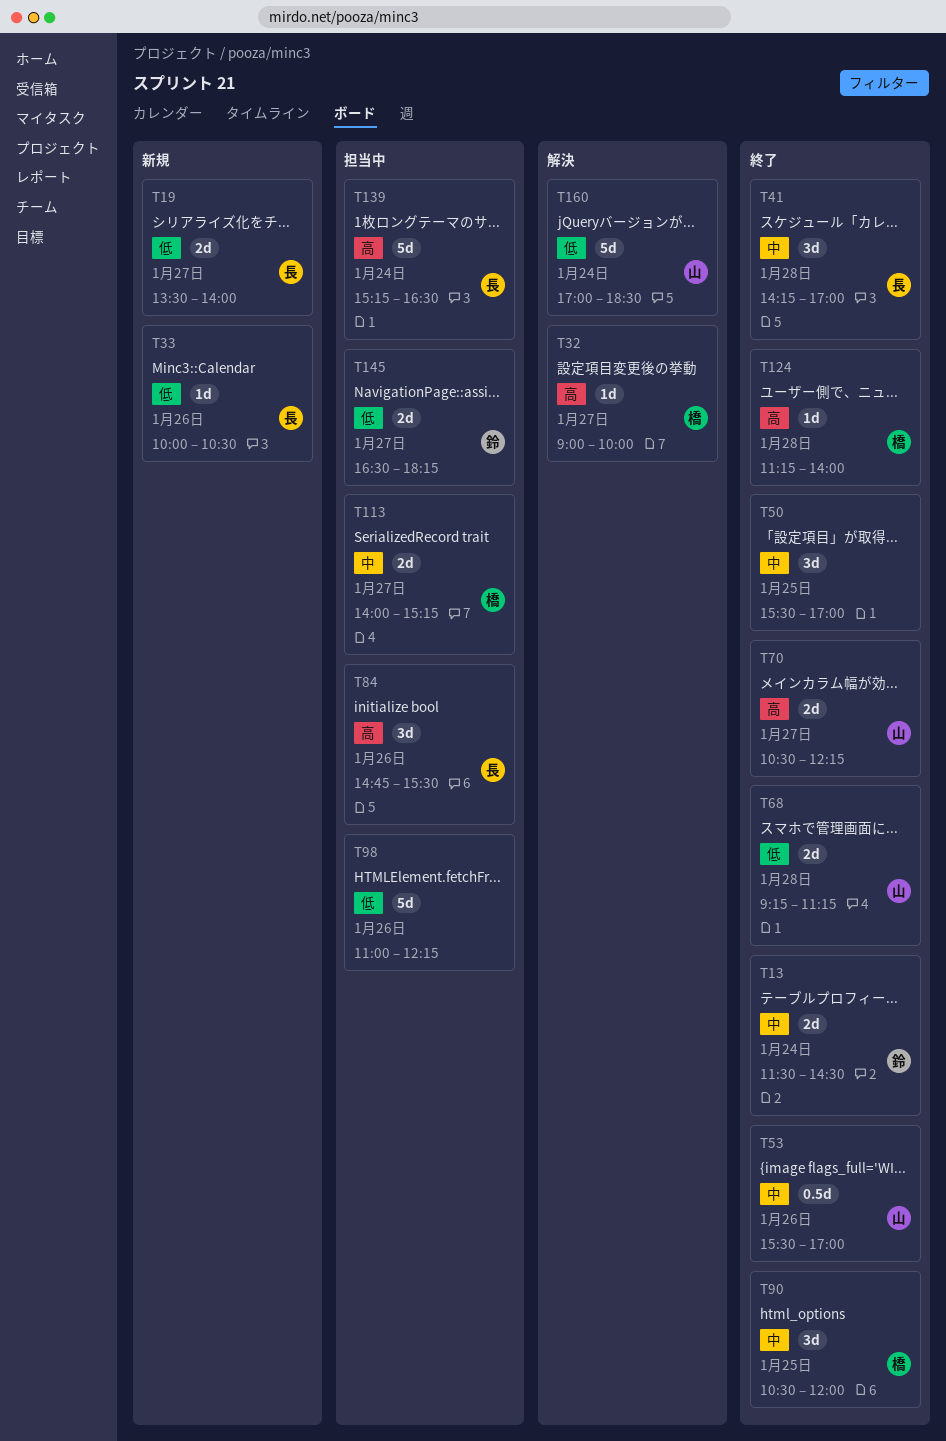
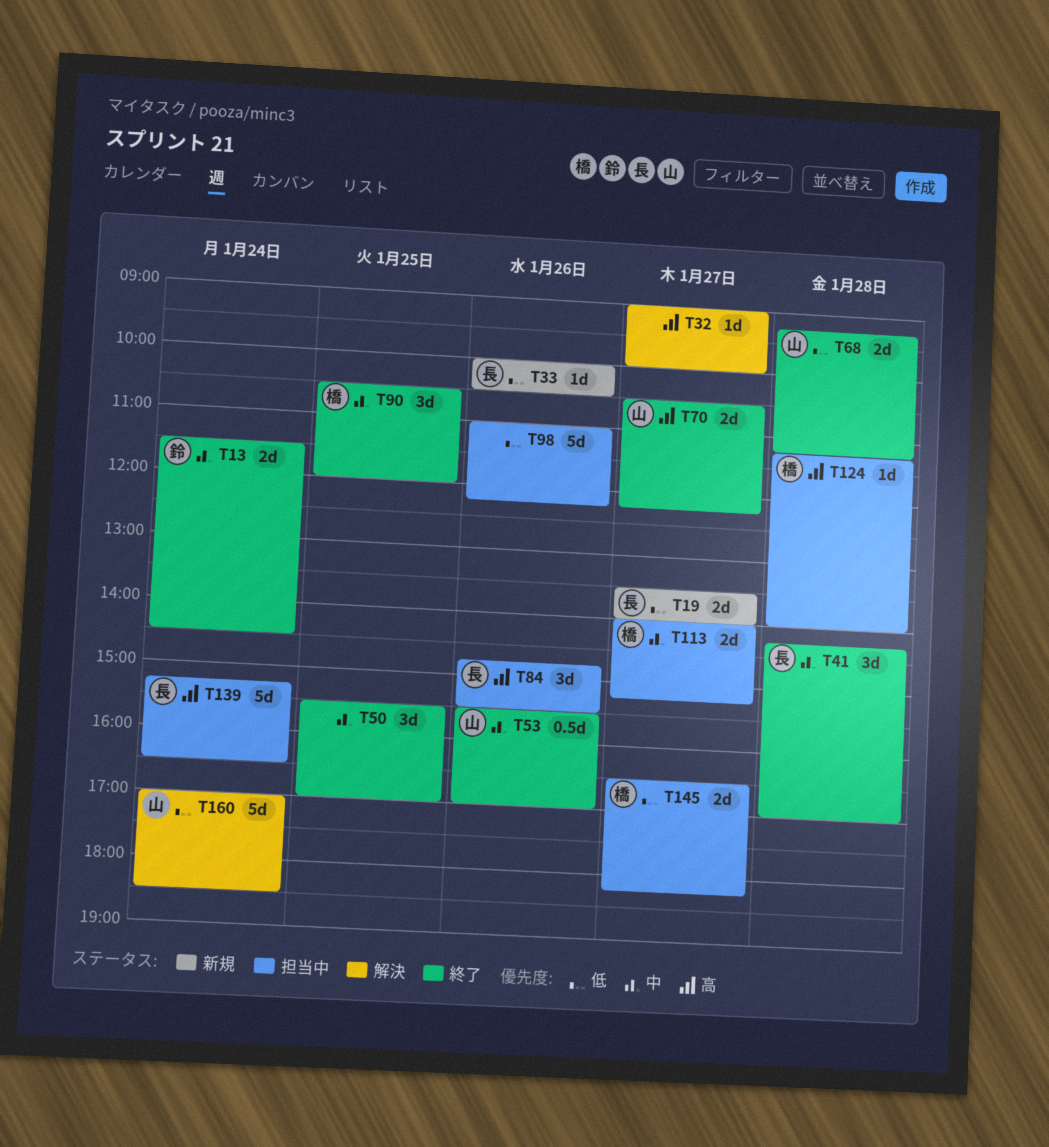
T32, owner: 橋 -> none
T124, status: 終了 -> 担当中
T145, owner: 鈴 -> 橋

